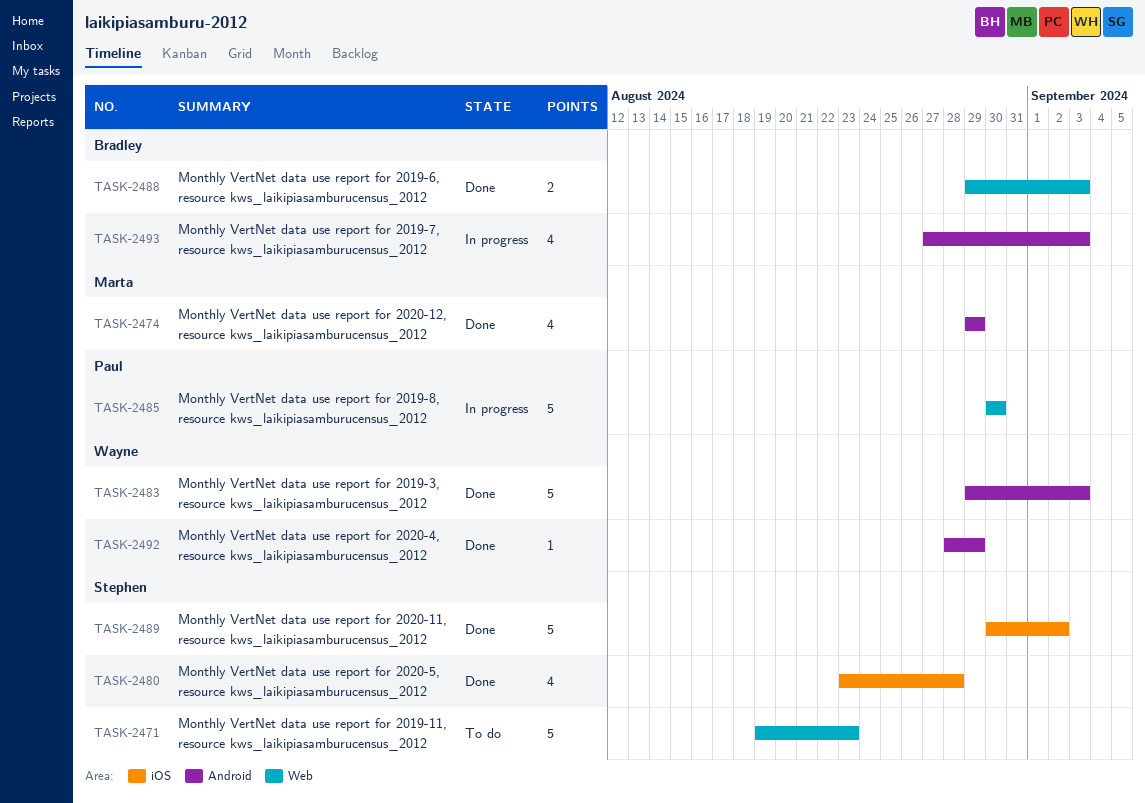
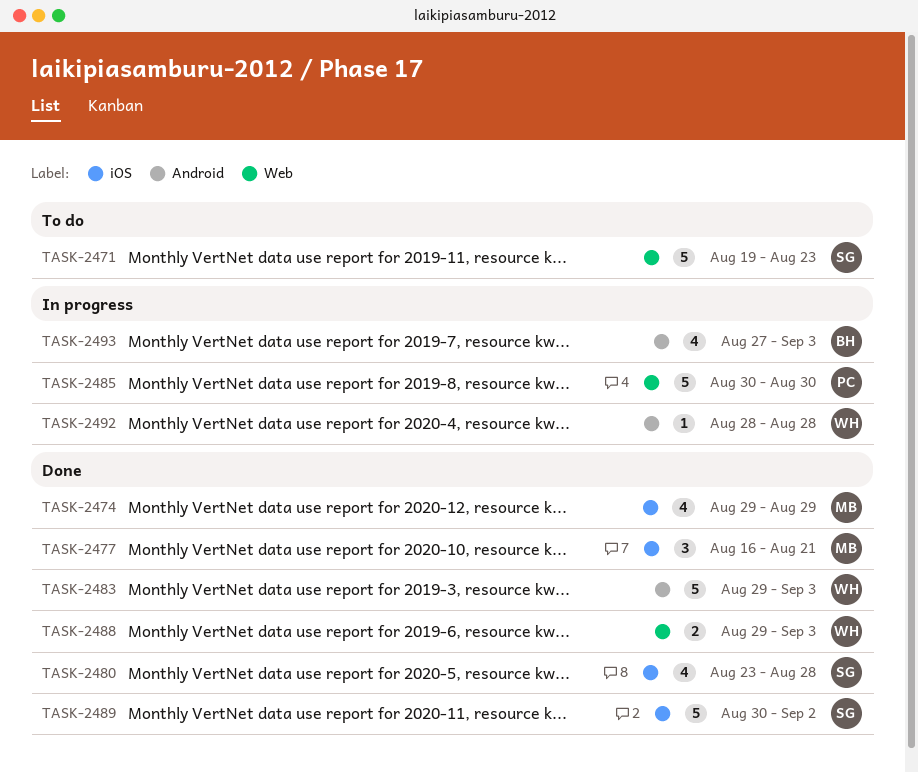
TASK-2474, label: Android -> iOS
TASK-2477: none -> present
TASK-2488, owner: Bradley -> Wayne
TASK-2492, status: Done -> In progress
TASK-2492, due: Aug 29 -> Aug 28

